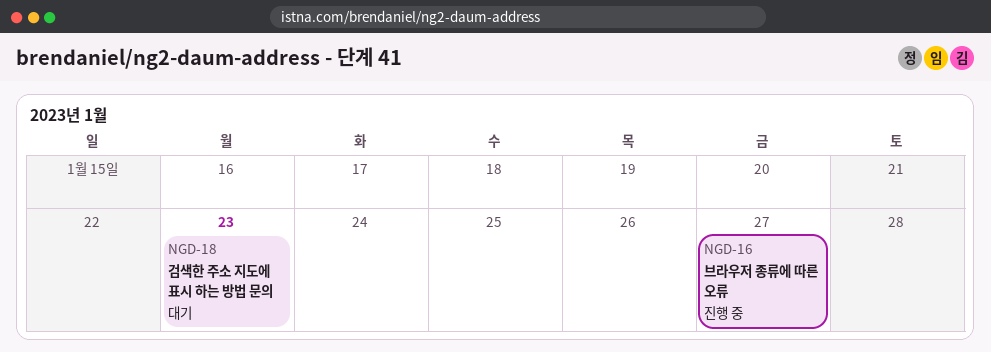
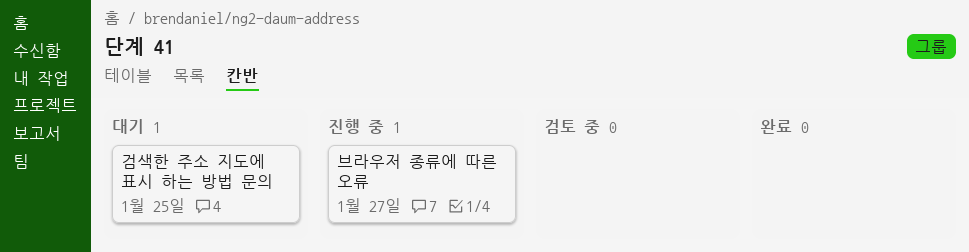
검색한 주소 지도에 표시 하는 방법 문의, due: Jan 23 -> Jan 25

